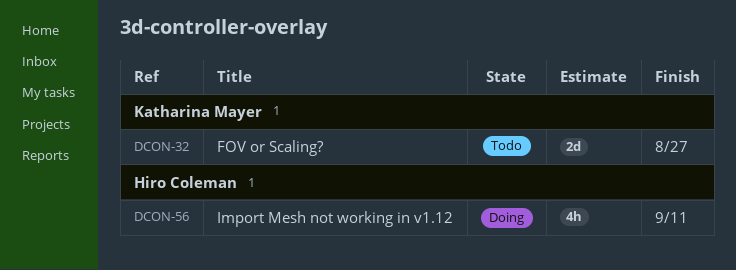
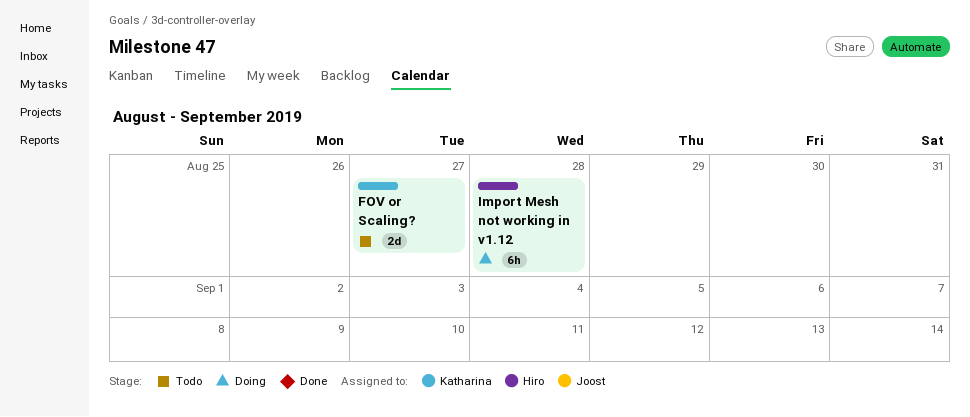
Import Mesh not working in v1.12, estimate: 4h -> 6h
Import Mesh not working in v1.12, due: Sep 11 -> Aug 28

